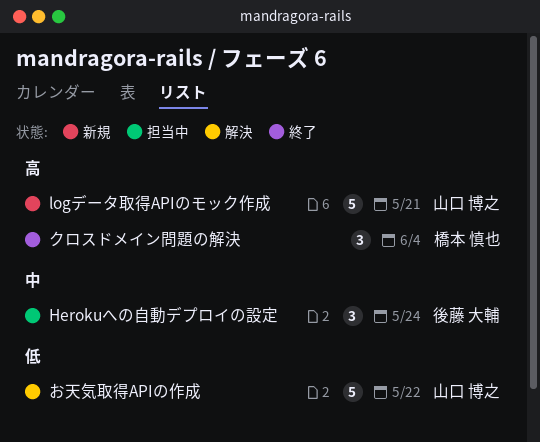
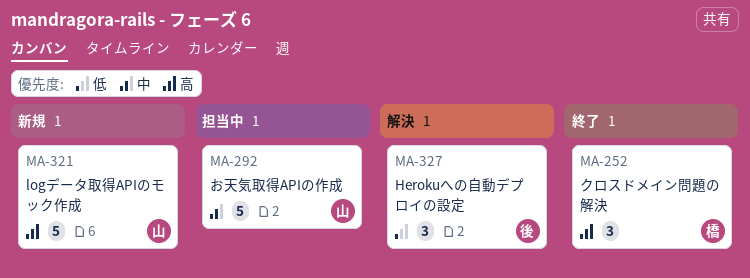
Herokuへの自動デプロイの設定, status: 担当中 -> 解決
Herokuへの自動デプロイの設定, priority: 中 -> 低
お天気取得APIの作成, status: 解決 -> 担当中
お天気取得APIの作成, priority: 低 -> 中

